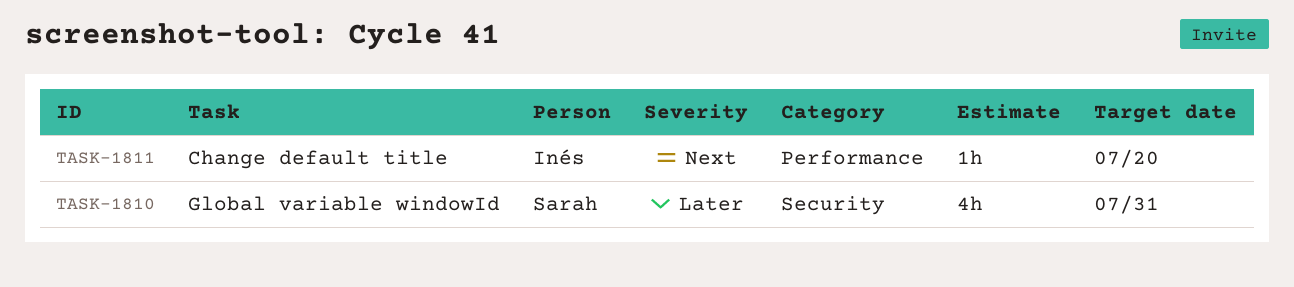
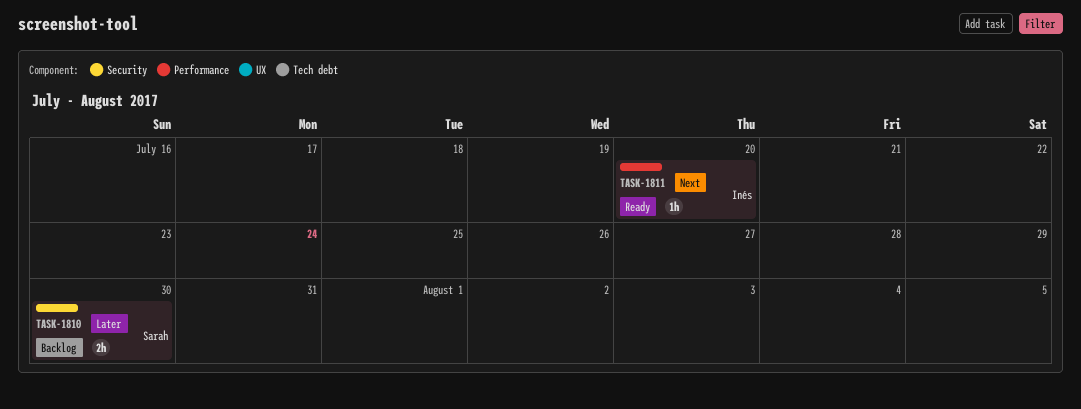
TASK-1810, estimate: 4h -> 2h
TASK-1810, due: Jul 31 -> Jul 30

